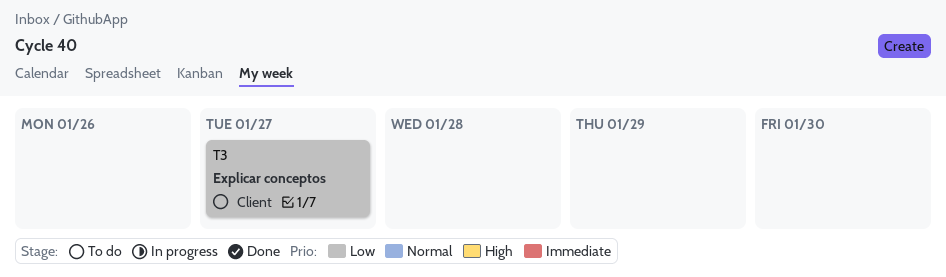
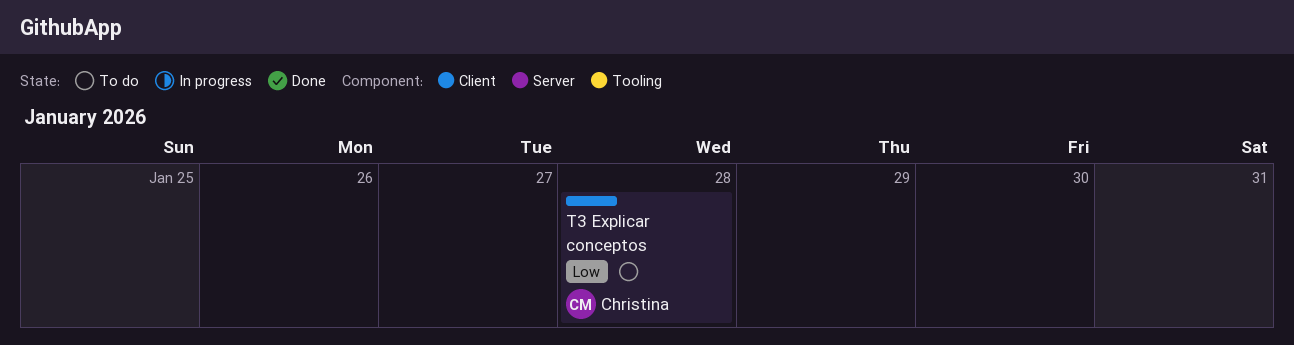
T3, due: Jan 27 -> Jan 28

